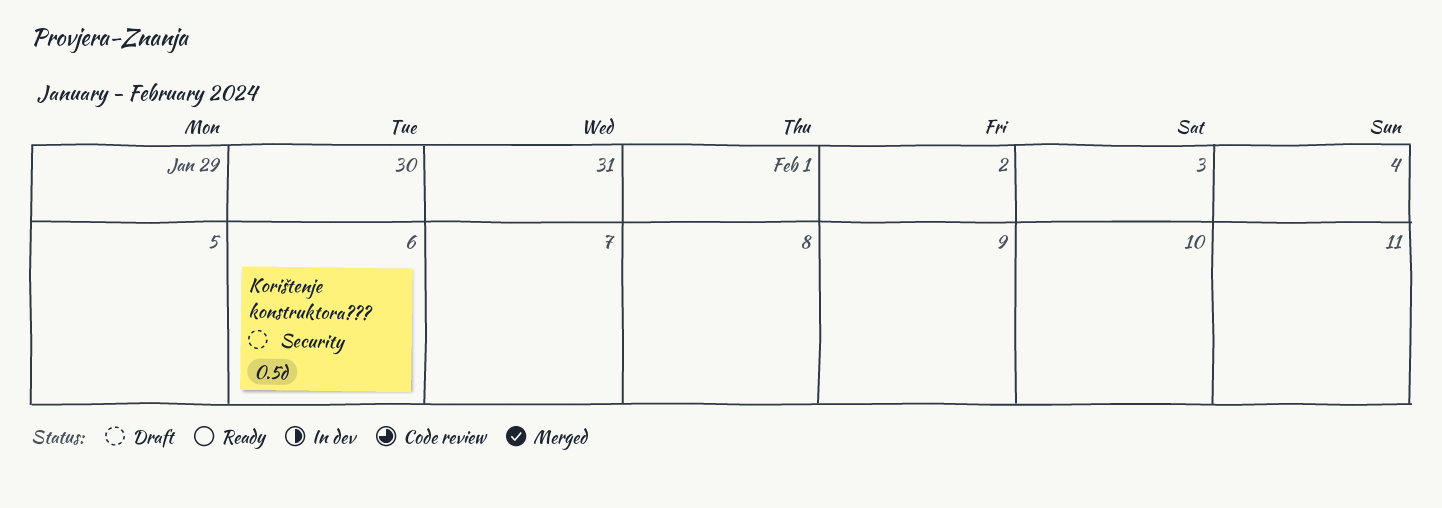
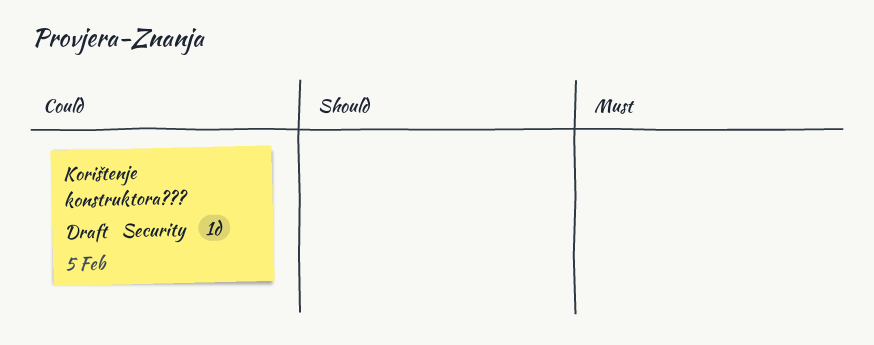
Korištenje konstruktora???, estimate: 0.5d -> 1d
Korištenje konstruktora???, due: Feb 6 -> Feb 5

